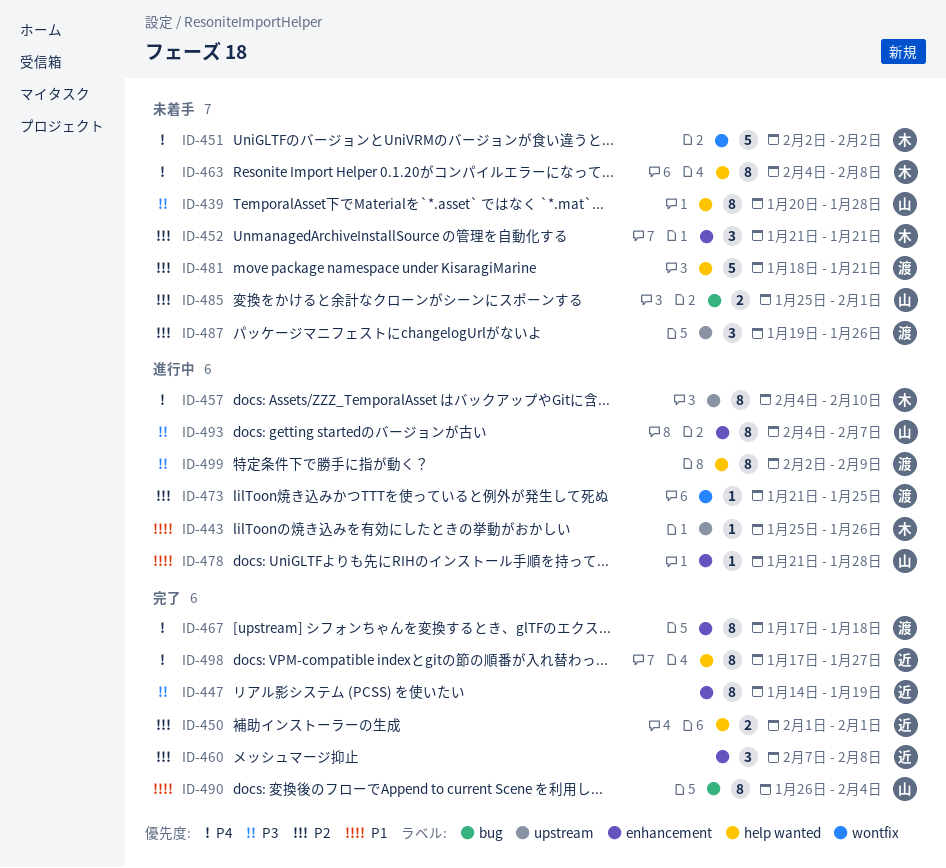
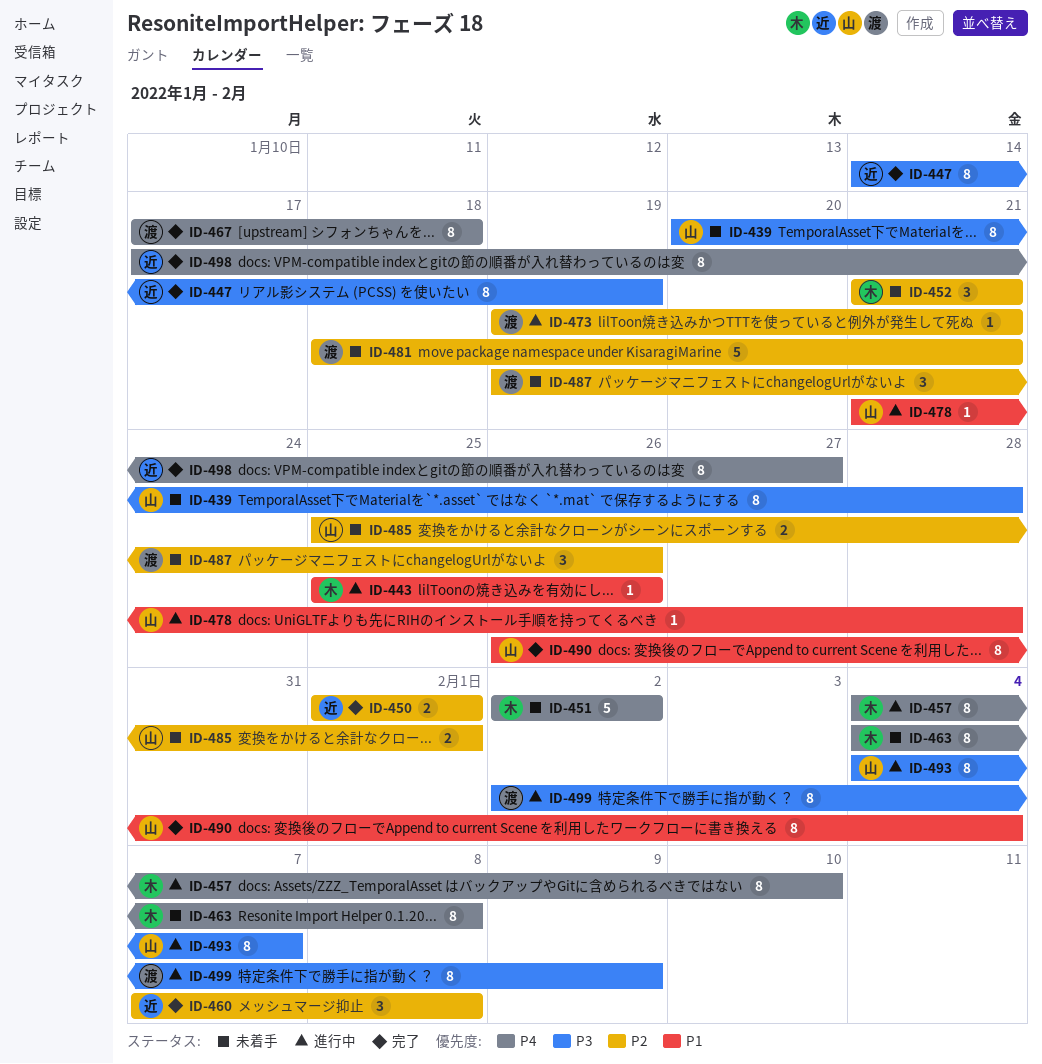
ID-473, start: Jan 21 -> Jan 19
ID-473, due: Jan 25 -> Jan 21

